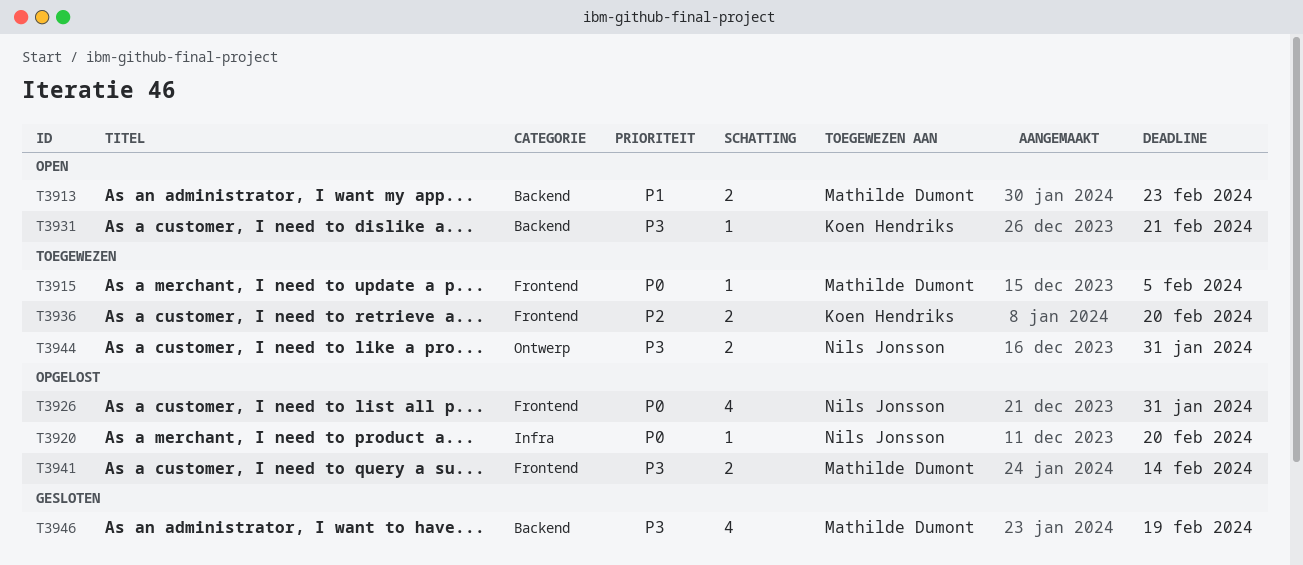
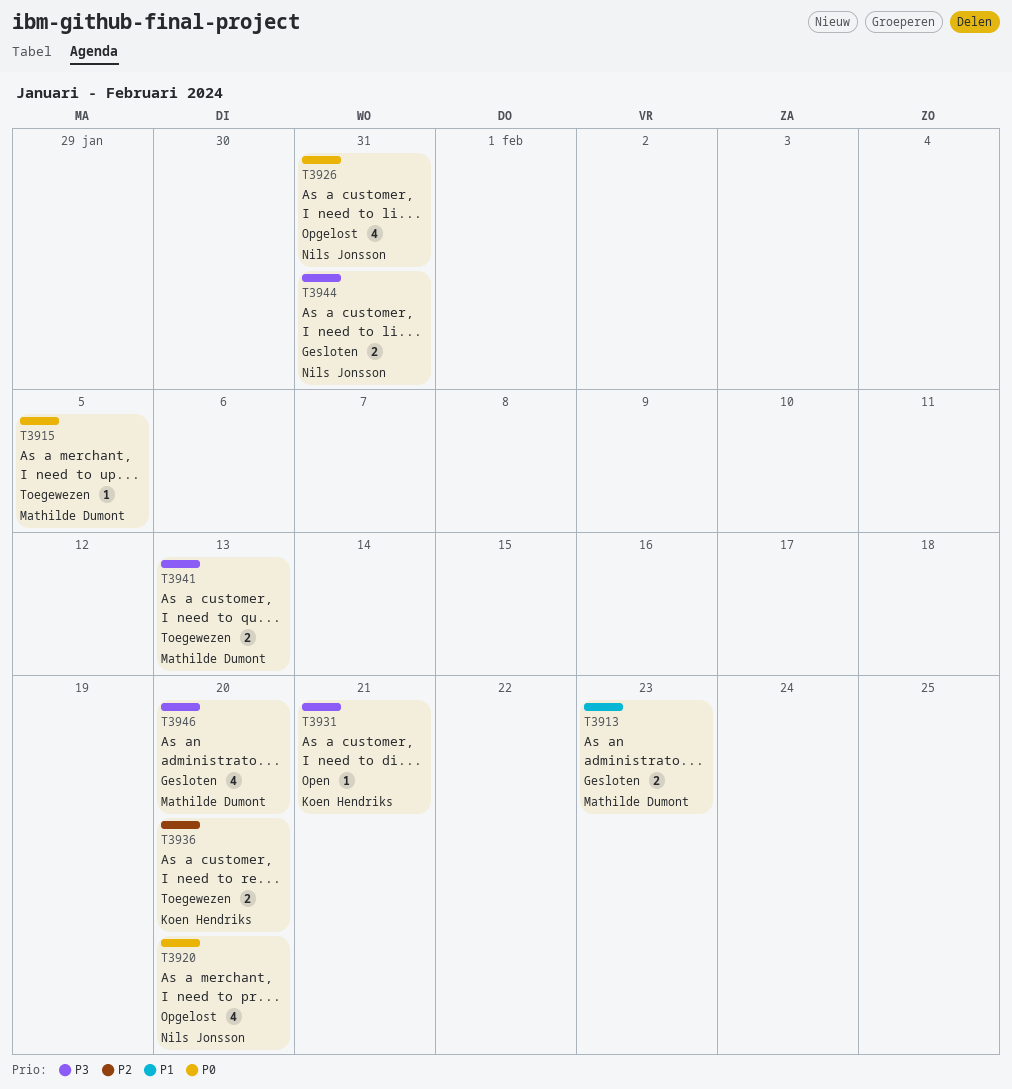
T3913, status: Open -> Gesloten
T3920, estimate: 1 -> 4
T3941, status: Opgelost -> Toegewezen
T3941, due: Feb 14 -> Feb 13
T3944, status: Toegewezen -> Gesloten
T3946, due: Feb 19 -> Feb 20

